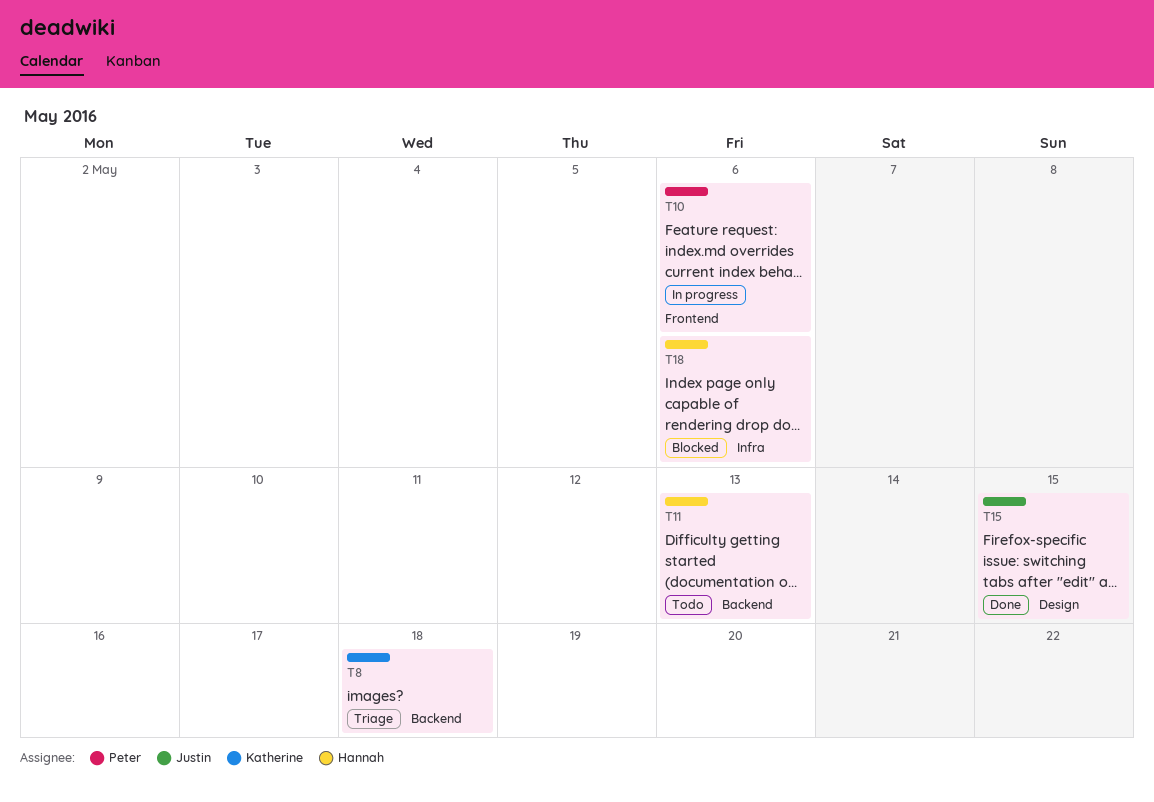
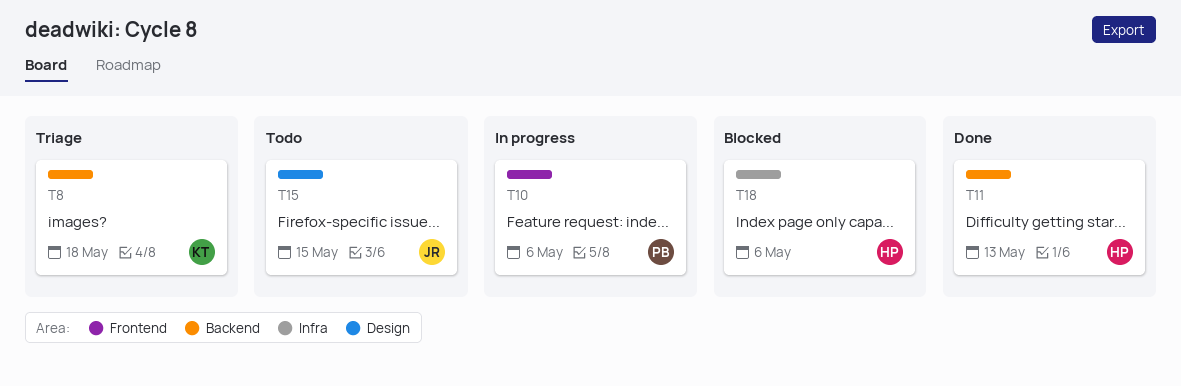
T11, status: Todo -> Done
T15, status: Done -> Todo

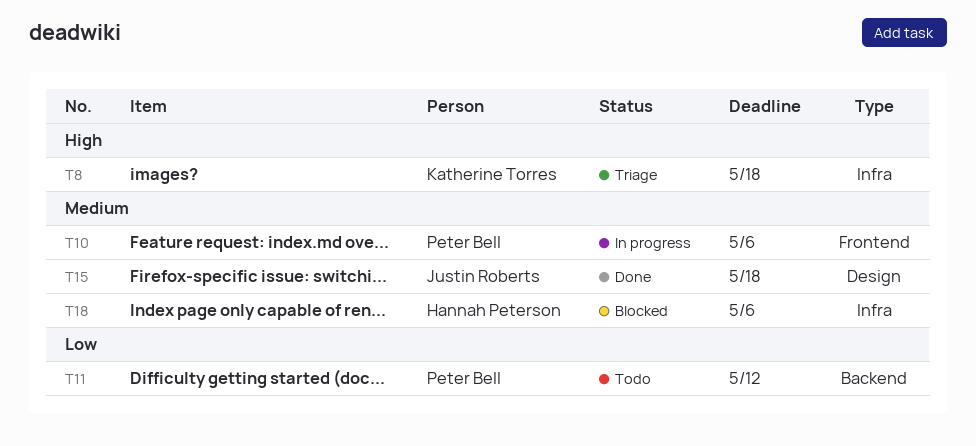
T8, label: Backend -> Infra
T11, status: Done -> Todo
T11, owner: Hannah Peterson -> Peter Bell
T11, due: May 13 -> May 12
T15, status: Todo -> Done
T15, due: May 15 -> May 18

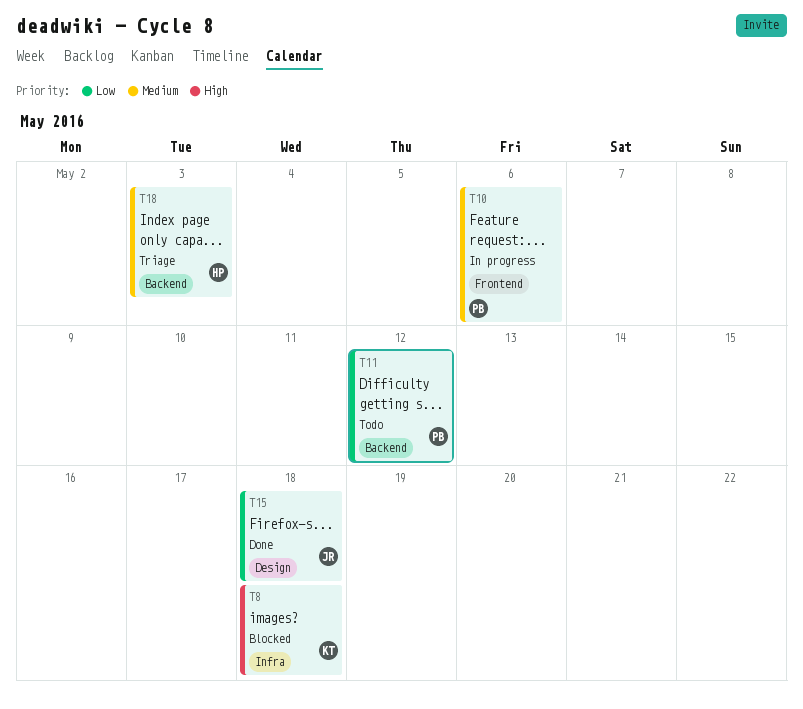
T8, status: Triage -> Blocked
T15, priority: Medium -> Low
T18, status: Blocked -> Triage
T18, label: Infra -> Backend
T18, due: May 6 -> May 3

